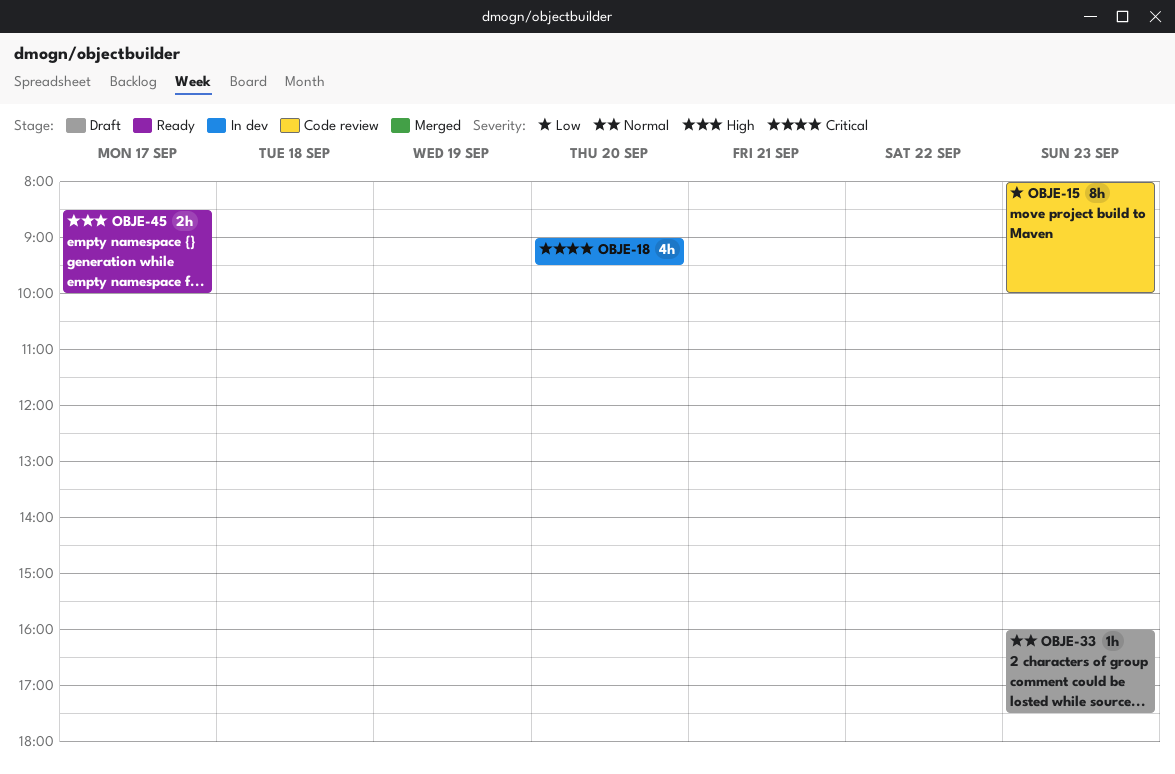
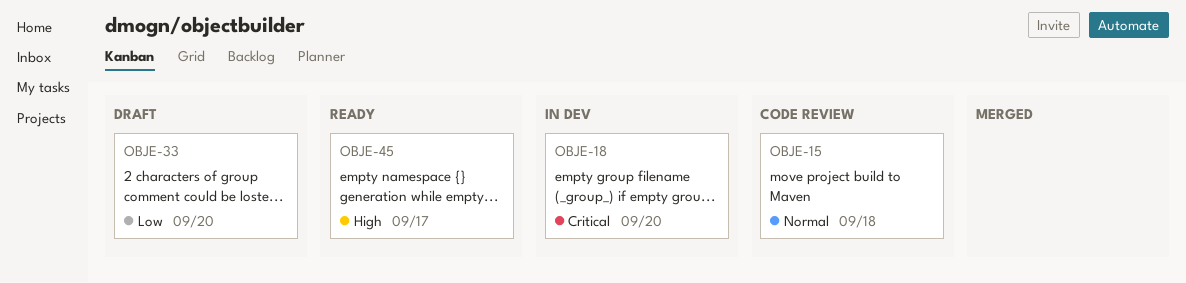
OBJE-15, priority: Low -> Normal
OBJE-15, day: Sep 23 -> Sep 18
OBJE-33, priority: Normal -> Low
OBJE-33, day: Sep 23 -> Sep 20

